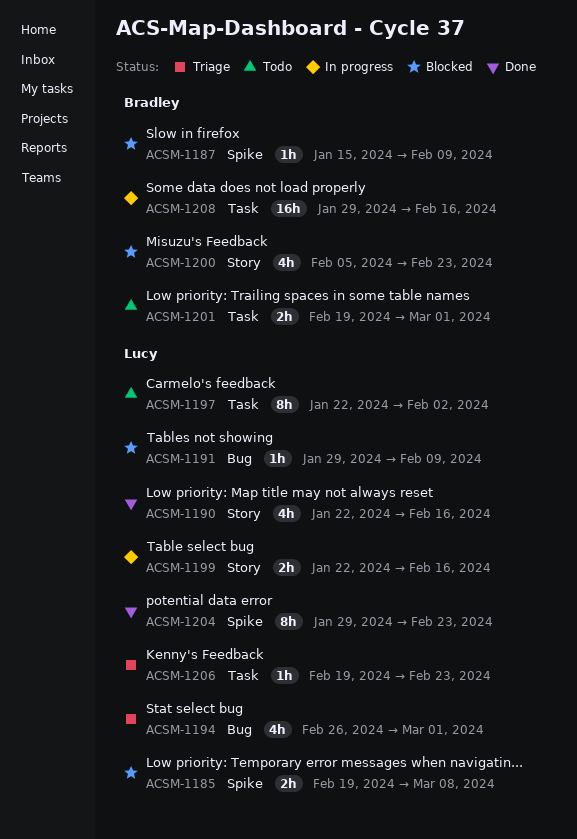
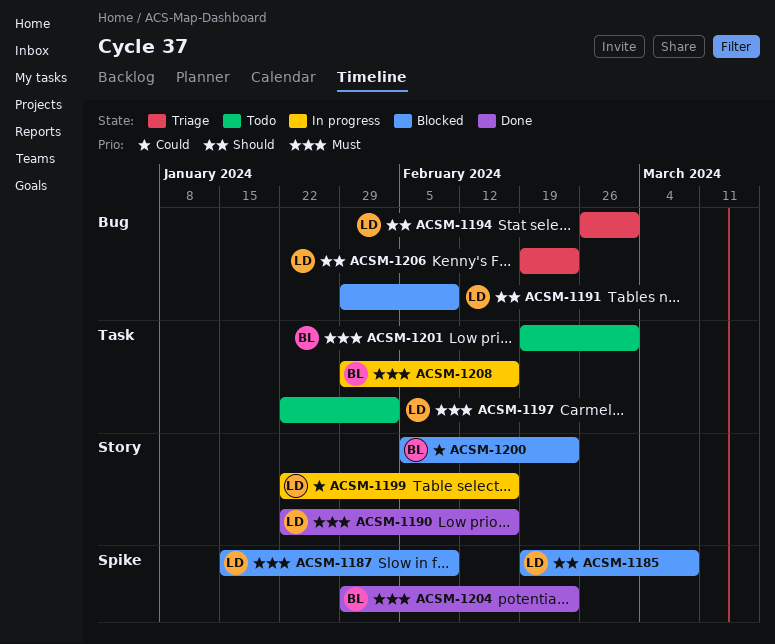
ACSM-1187, owner: Bradley -> Lucy
ACSM-1204, owner: Lucy -> Bradley
ACSM-1206, label: Task -> Bug

